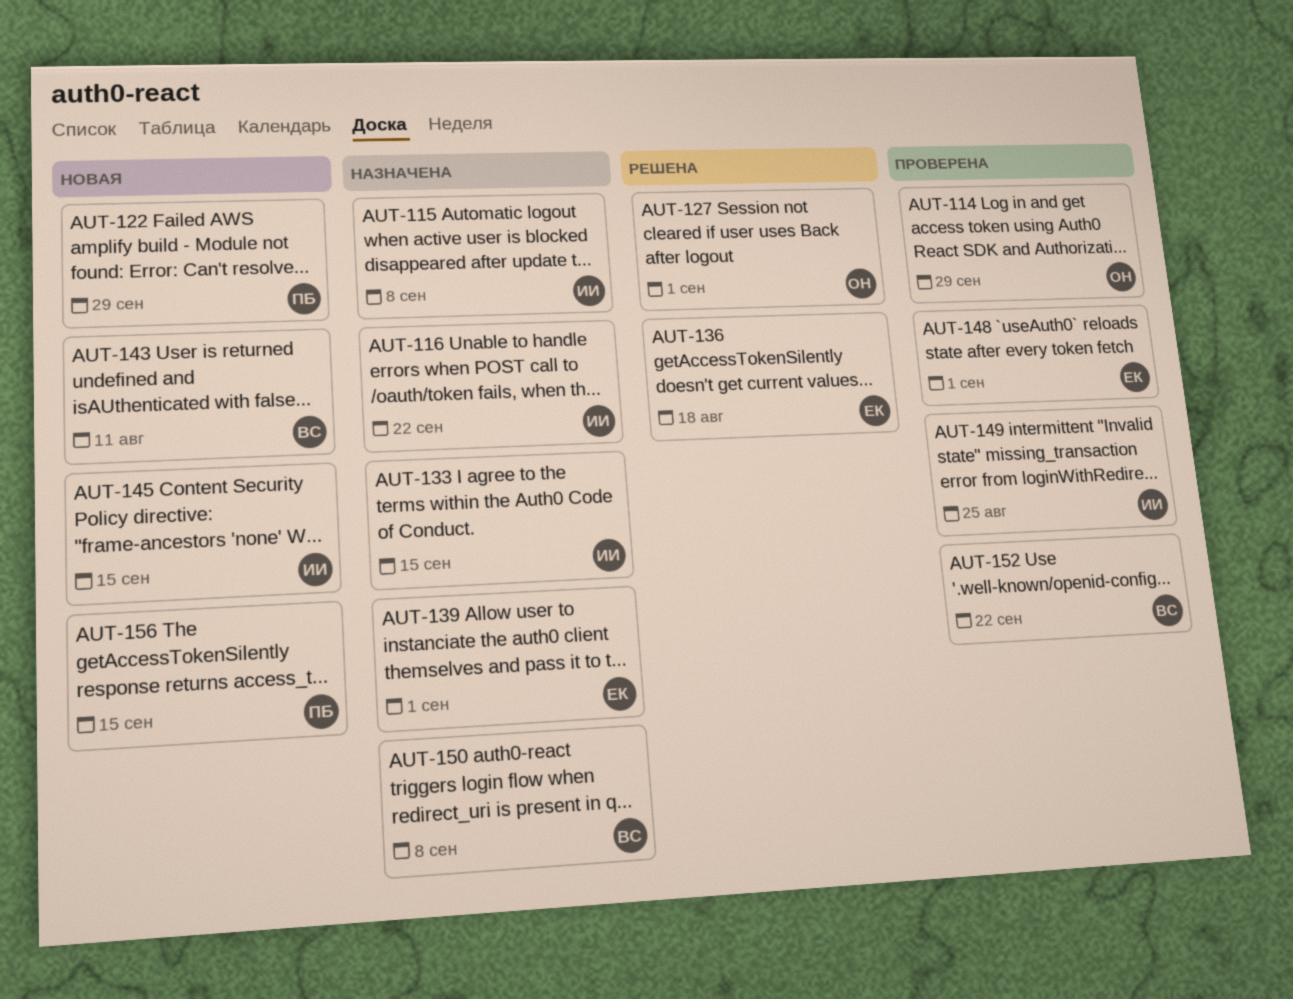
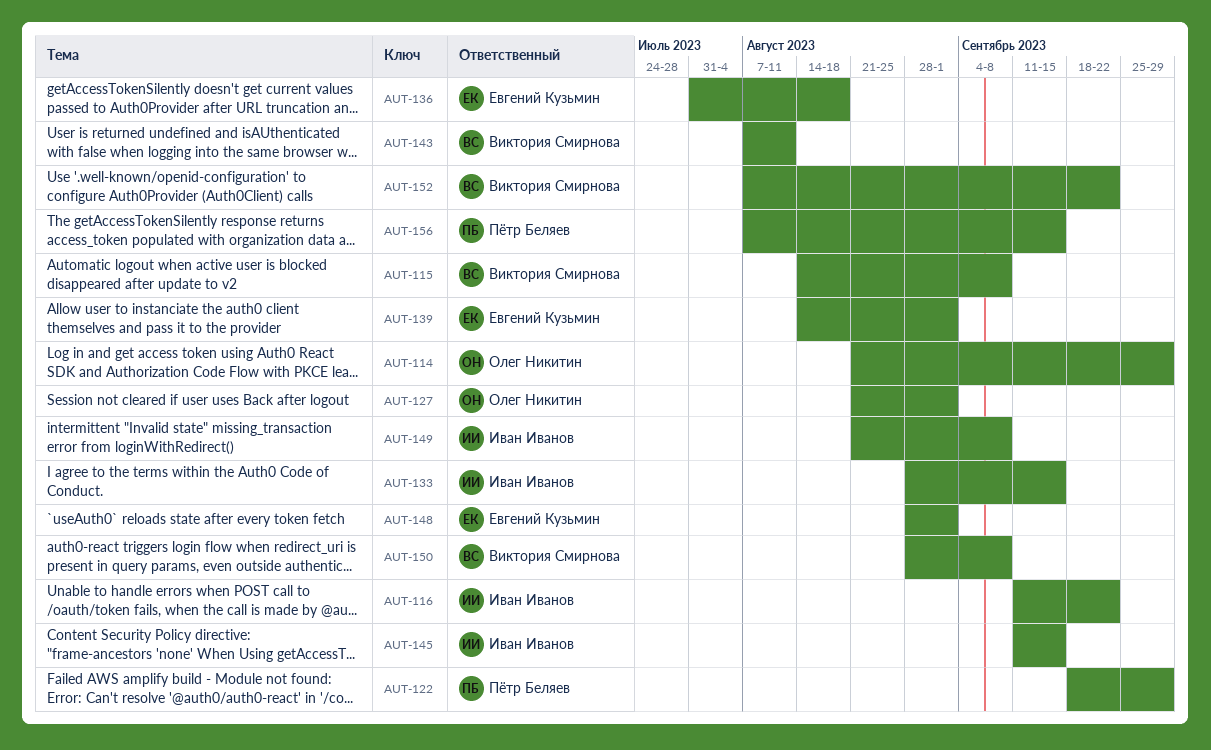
AUT-115, owner: Иван Иванов -> Виктория Смирнова
AUT-149, due: Aug 25 -> Sep 8

